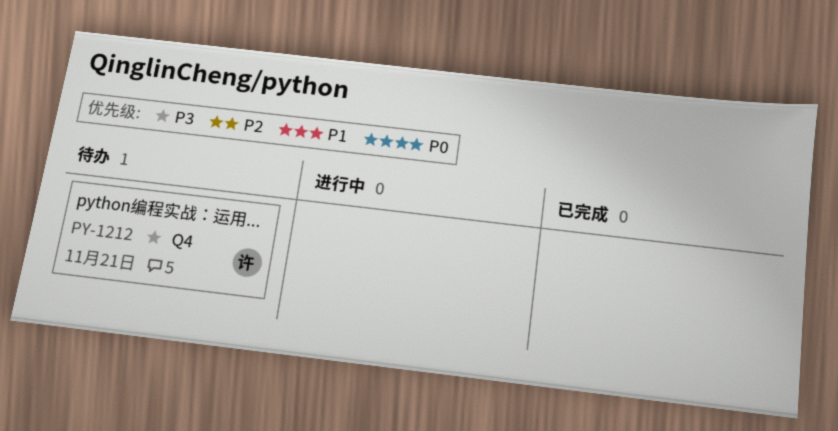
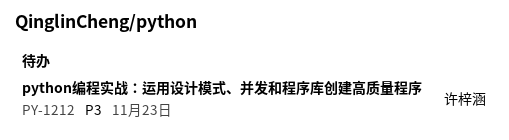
PY-1212, due: Nov 21 -> Nov 23

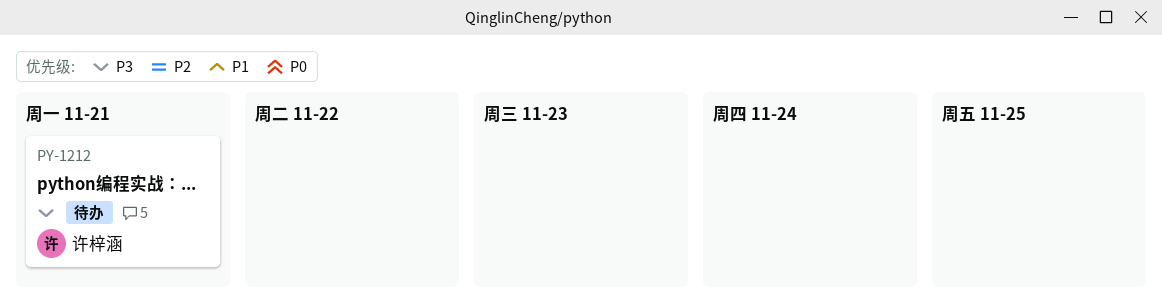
PY-1212, due: Nov 23 -> Nov 21

